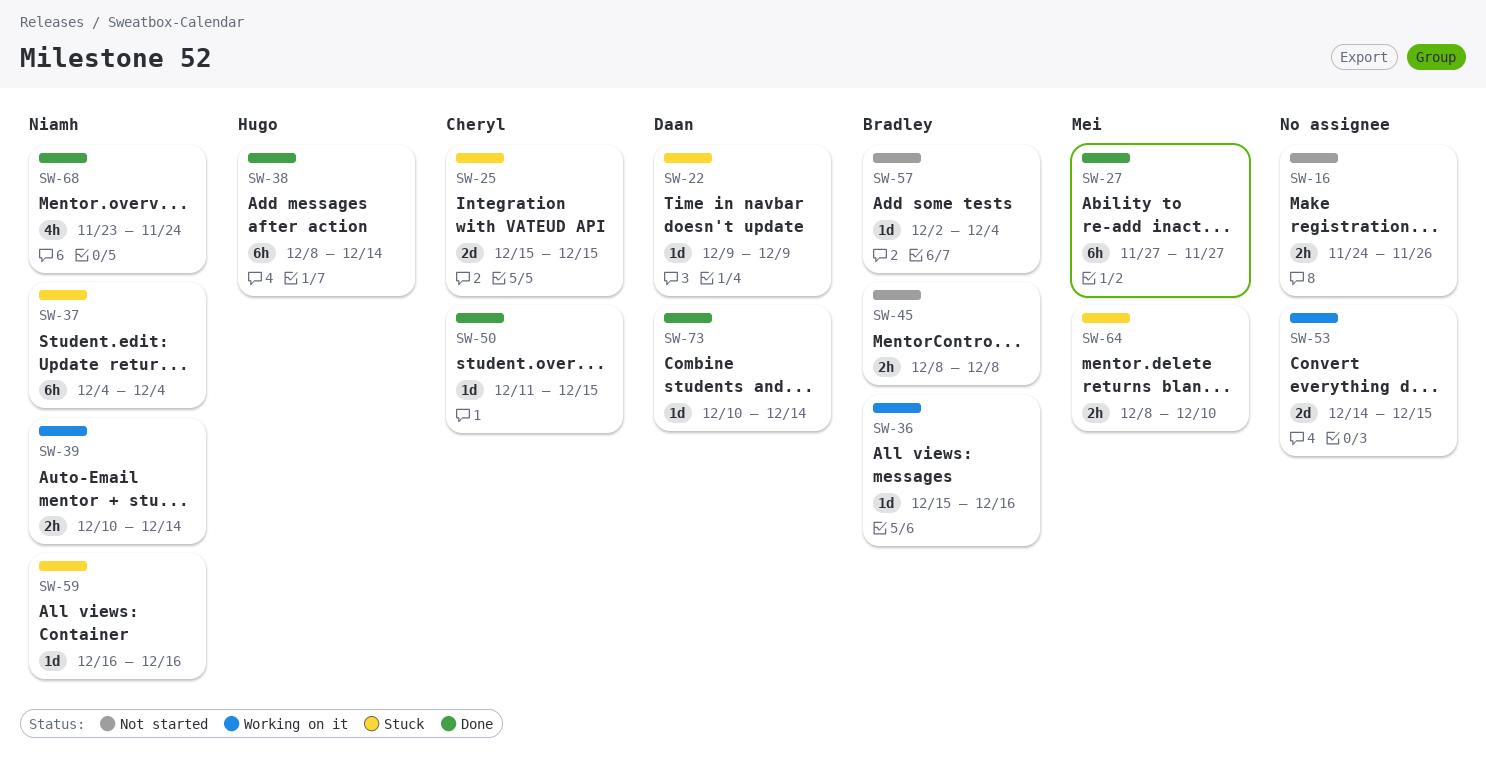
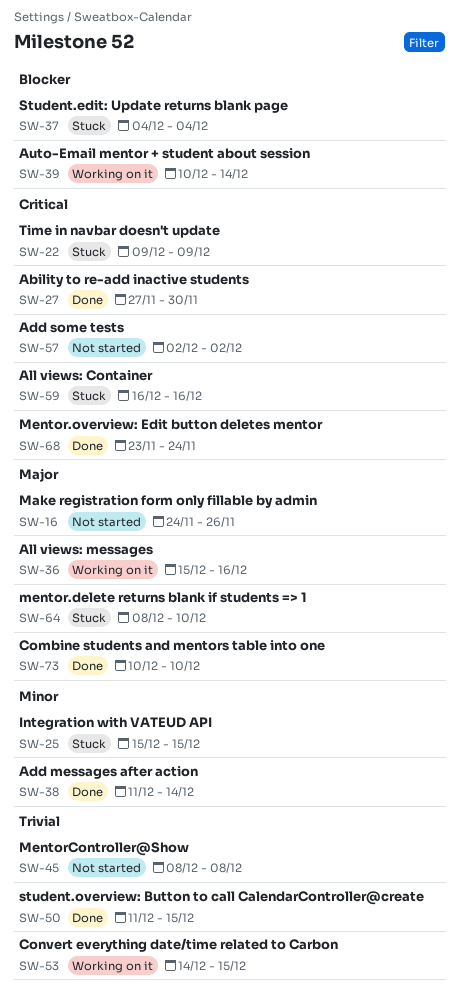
SW-27, due: Nov 27 -> Nov 30
SW-38, start: Dec 8 -> Dec 11
SW-57, due: Dec 4 -> Dec 2
SW-73, due: Dec 14 -> Dec 10

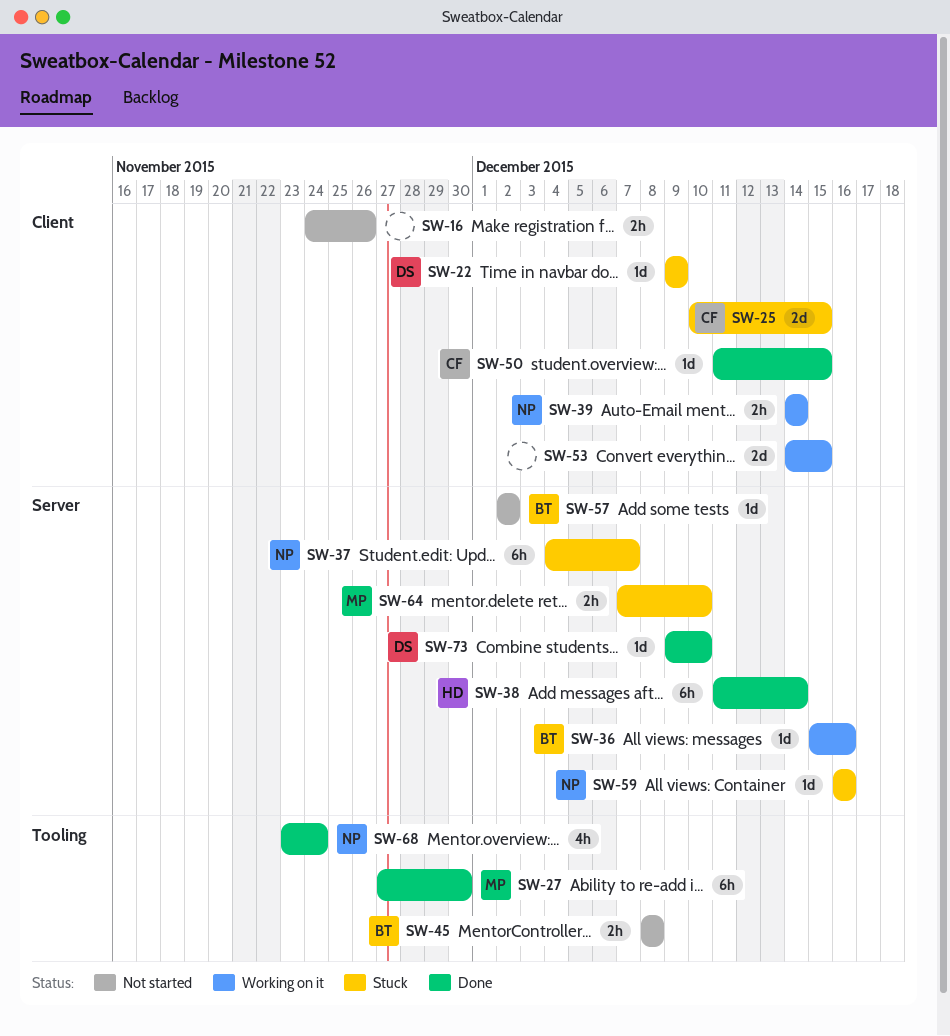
SW-25, start: Dec 15 -> Dec 10
SW-37, due: Dec 4 -> Dec 7
SW-39, start: Dec 10 -> Dec 14
SW-64, start: Dec 8 -> Dec 7
SW-73, start: Dec 10 -> Dec 9

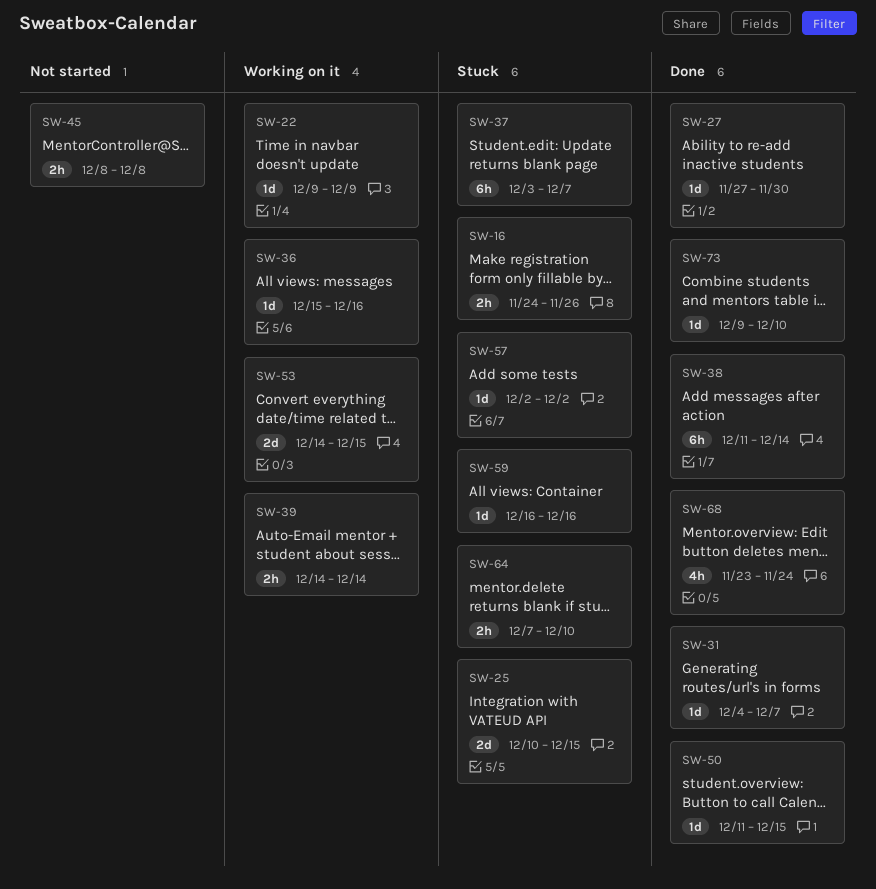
SW-16, status: Not started -> Stuck
SW-22, status: Stuck -> Working on it
SW-27, estimate: 6h -> 1d
SW-31: none -> present
SW-37, start: Dec 4 -> Dec 3
SW-57, status: Not started -> Stuck

